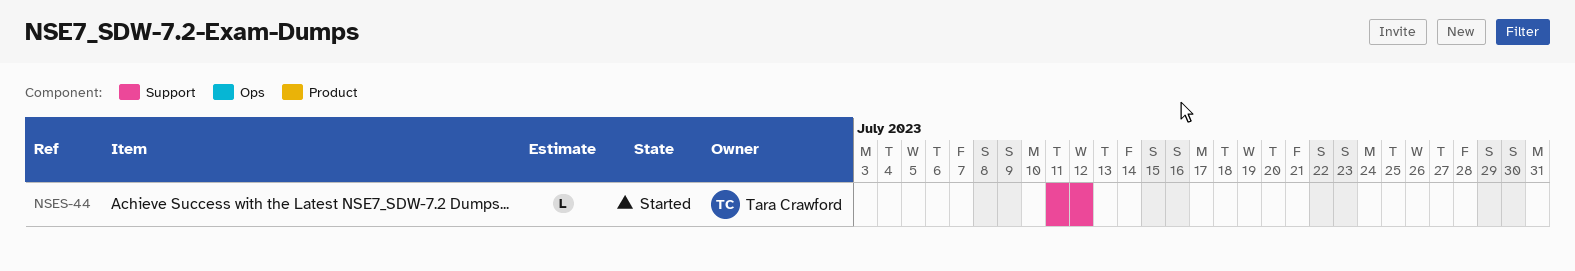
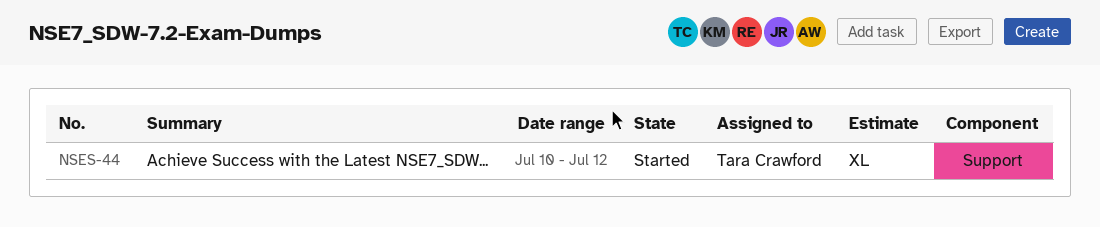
NSES-44, estimate: L -> XL
NSES-44, start: Jul 11 -> Jul 10

